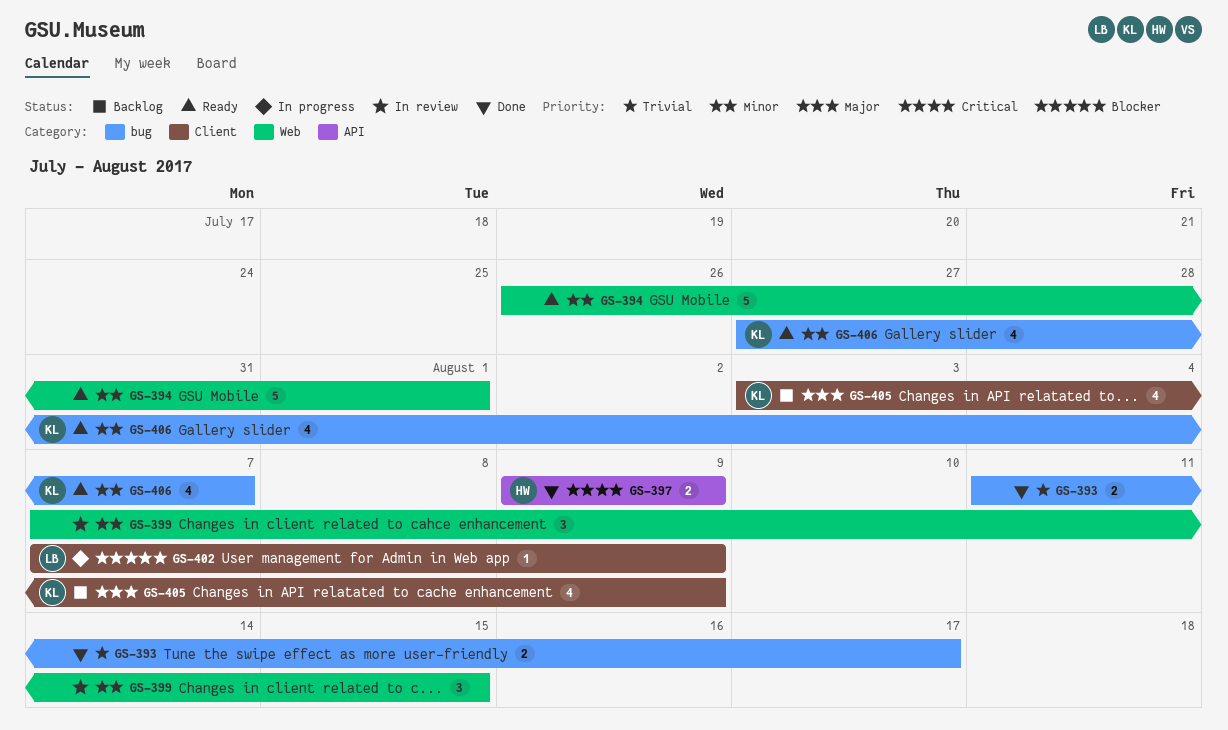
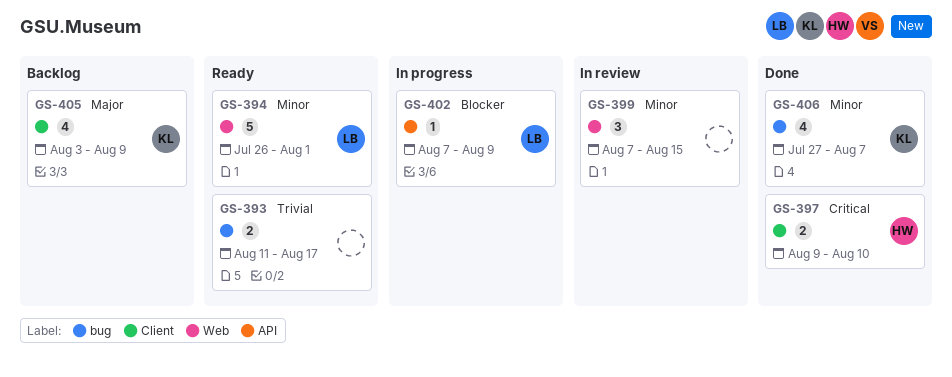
GS-393, status: Done -> Ready
GS-394, owner: none -> LB
GS-397, label: API -> Client
GS-397, due: Aug 9 -> Aug 10
GS-402, label: Client -> API
GS-406, status: Ready -> Done

